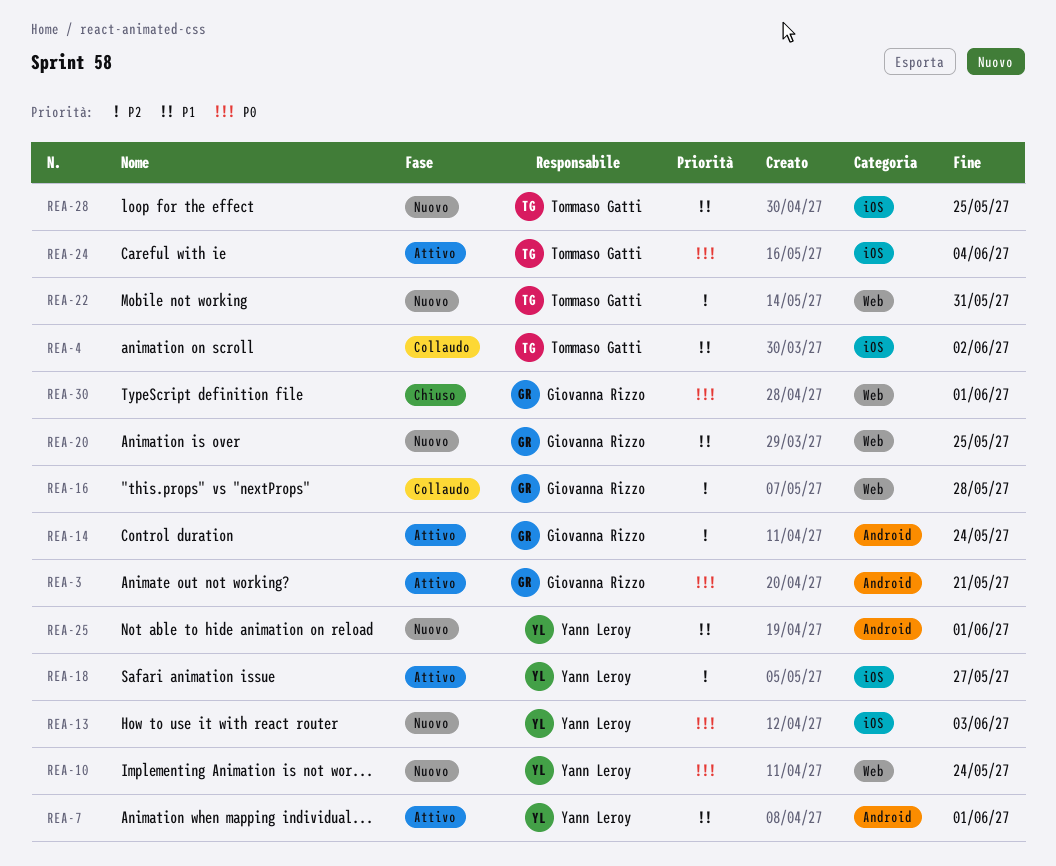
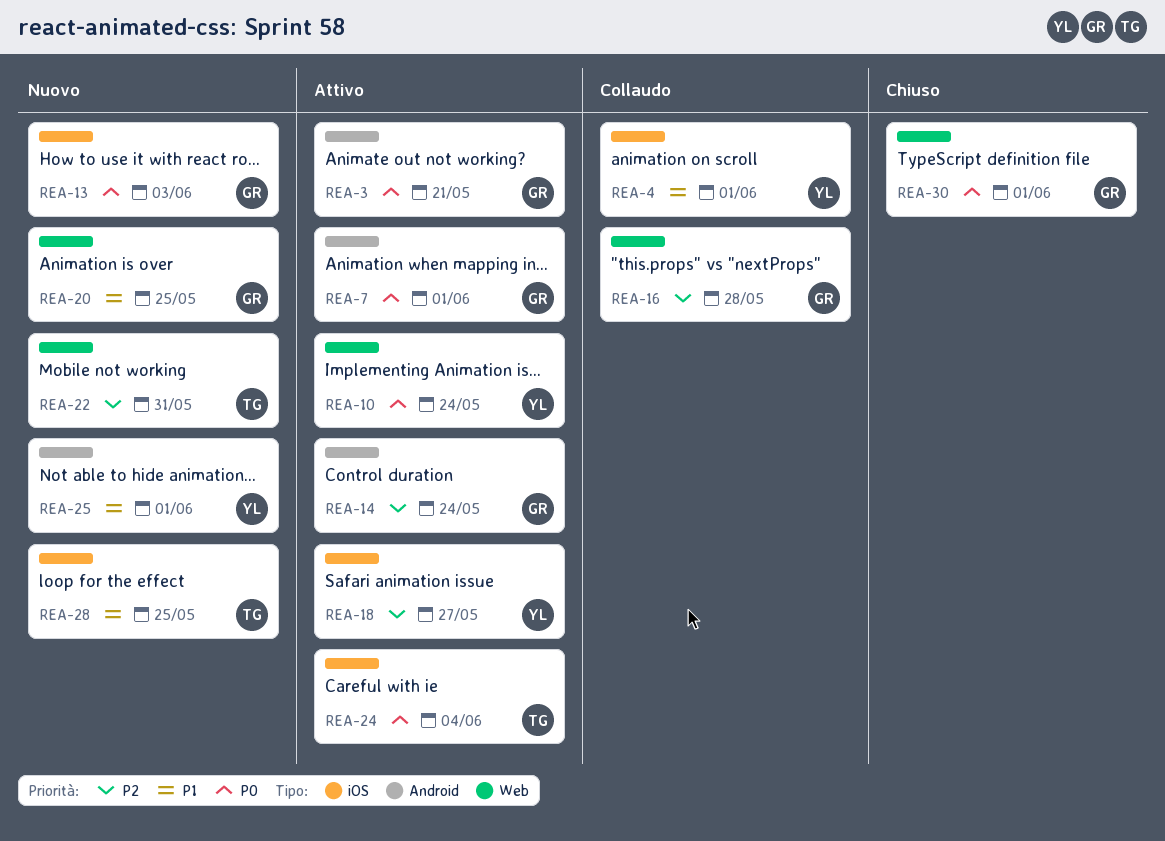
REA-4, owner: Tommaso Gatti -> Yann Leroy
REA-4, due: Jun 2 -> Jun 1
REA-7, owner: Yann Leroy -> Giovanna Rizzo
REA-7, priority: P1 -> P0
REA-10, status: Nuovo -> Attivo
REA-13, owner: Yann Leroy -> Giovanna Rizzo

